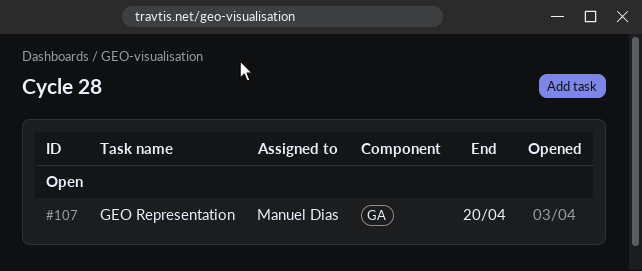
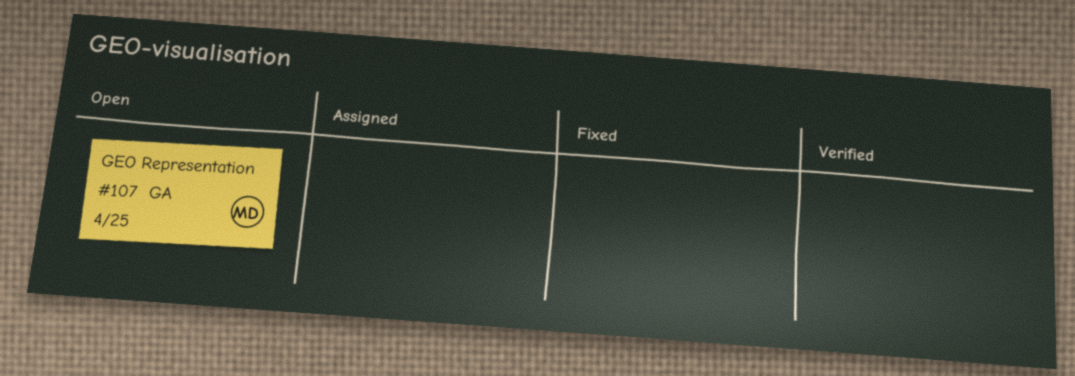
#107, due: Apr 20 -> Apr 25

